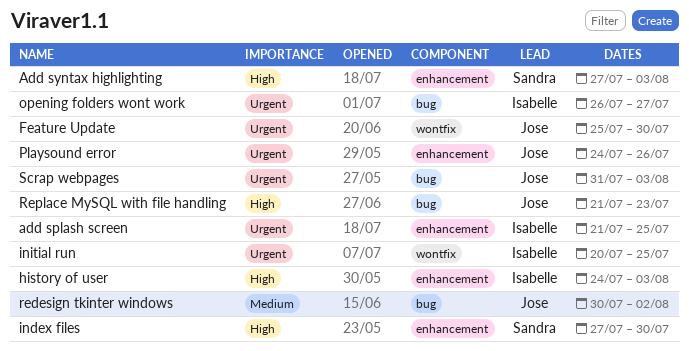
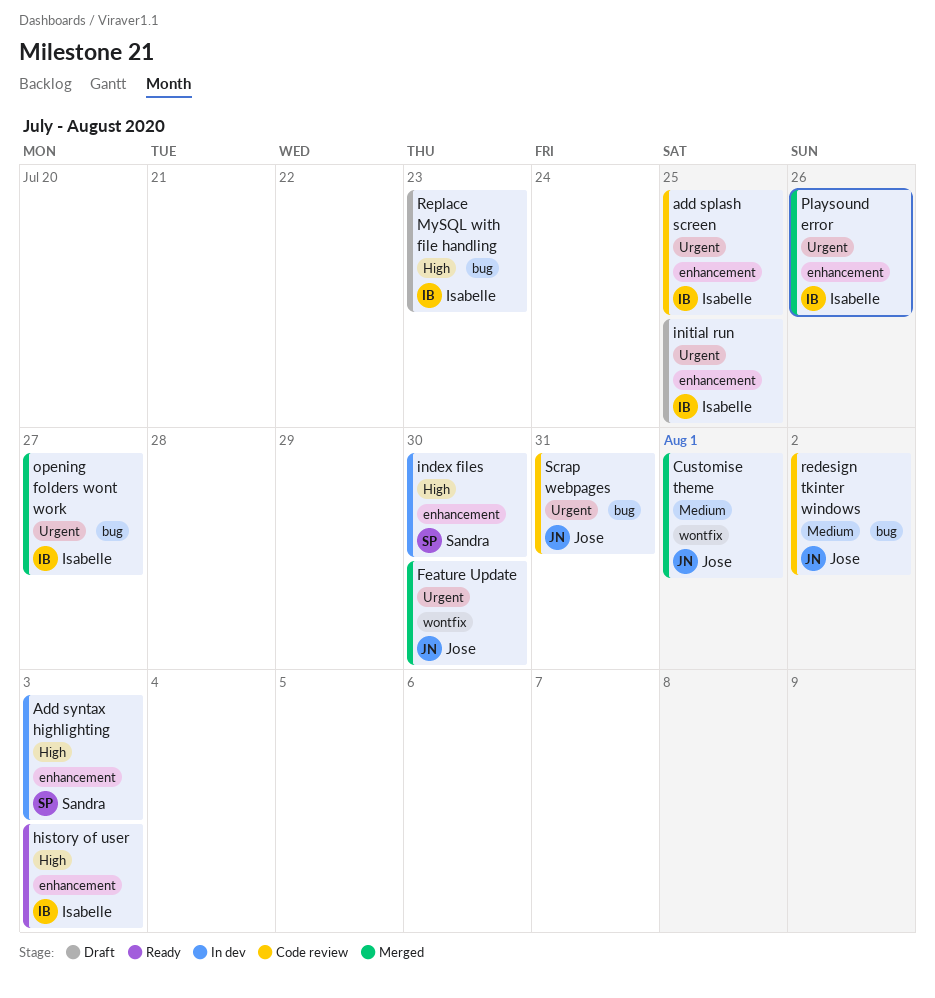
Customise theme: none -> present
initial run, label: wontfix -> enhancement
Playsound error, owner: Jose -> Isabelle
Replace MySQL with file handling, owner: Jose -> Isabelle
Scrap webpages, due: Aug 3 -> Jul 31

